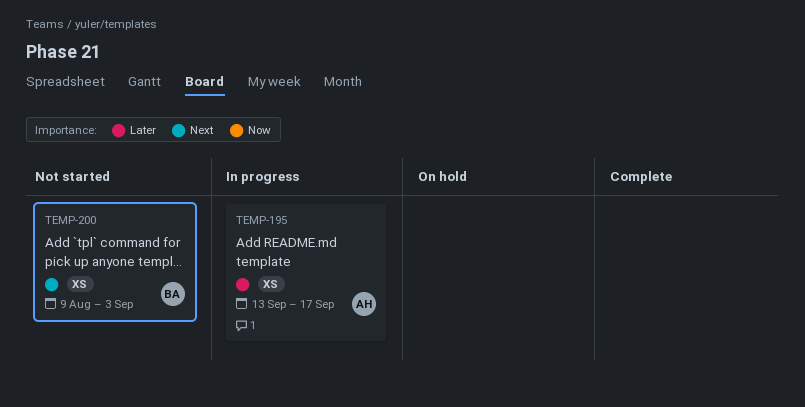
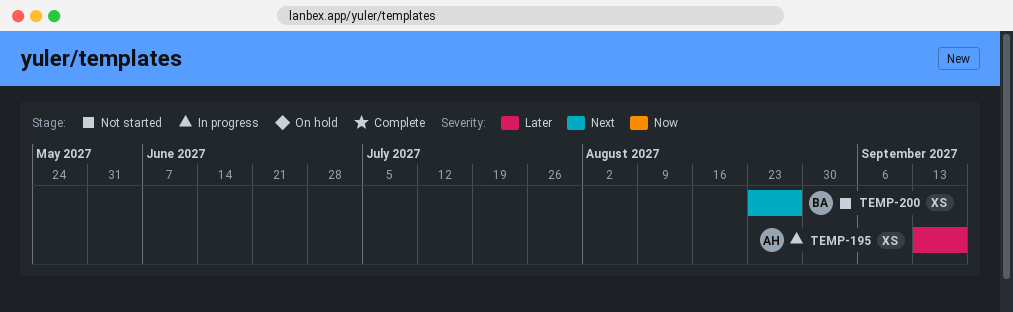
TEMP-200, start: Aug 9 -> Aug 23
TEMP-200, due: Sep 3 -> Aug 27

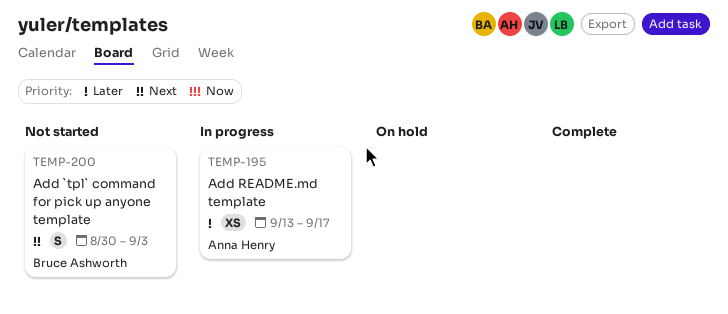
TEMP-200, estimate: XS -> S
TEMP-200, start: Aug 23 -> Aug 30
TEMP-200, due: Aug 27 -> Sep 3

